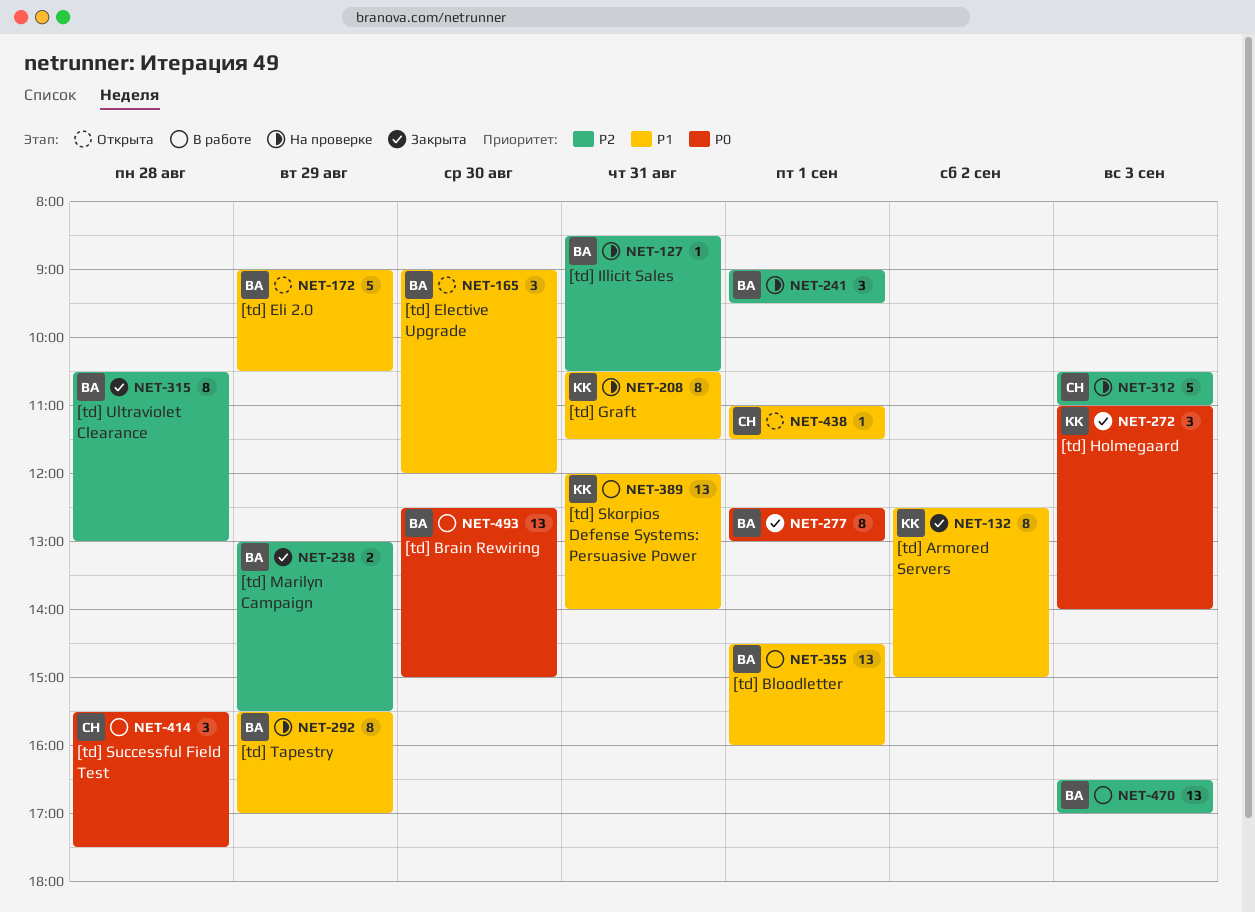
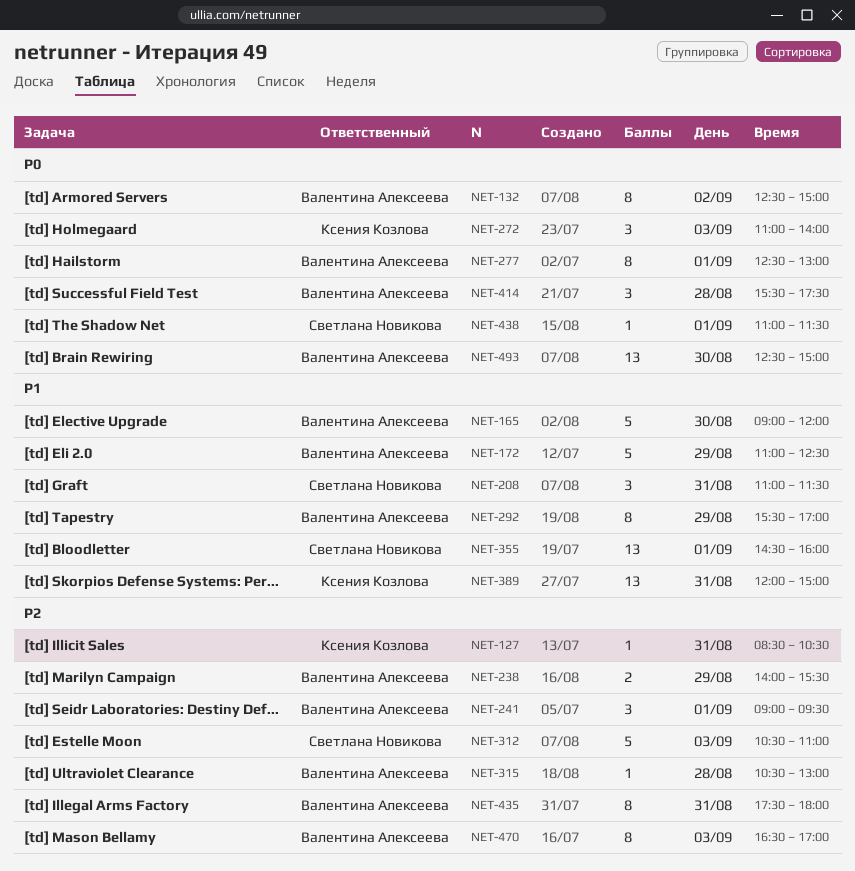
NET-127, owner: Валентина Алексеева -> Ксения Козлова
NET-132, owner: Ксения Козлова -> Валентина Алексеева
NET-132, priority: P1 -> P0
NET-165, estimate: 3 -> 5
NET-172, begins: 09:00 -> 11:00
NET-172, ends: 10:30 -> 12:30
NET-208, owner: Ксения Козлова -> Светлана Новикова
NET-208, estimate: 8 -> 3
NET-208, begins: 10:30 -> 11:00
NET-238, begins: 13:00 -> 14:00
NET-315, estimate: 8 -> 1
NET-355, owner: Валентина Алексеева -> Светлана Новикова
NET-389, ends: 14:00 -> 15:00
NET-414, owner: Светлана Новикова -> Валентина Алексеева
NET-435: none -> present
NET-438, priority: P1 -> P0
NET-470, estimate: 13 -> 8

